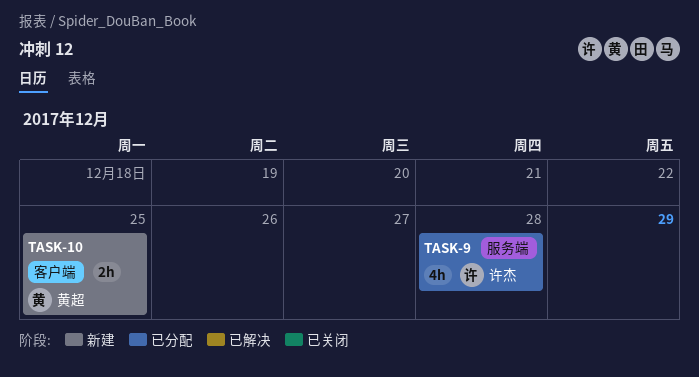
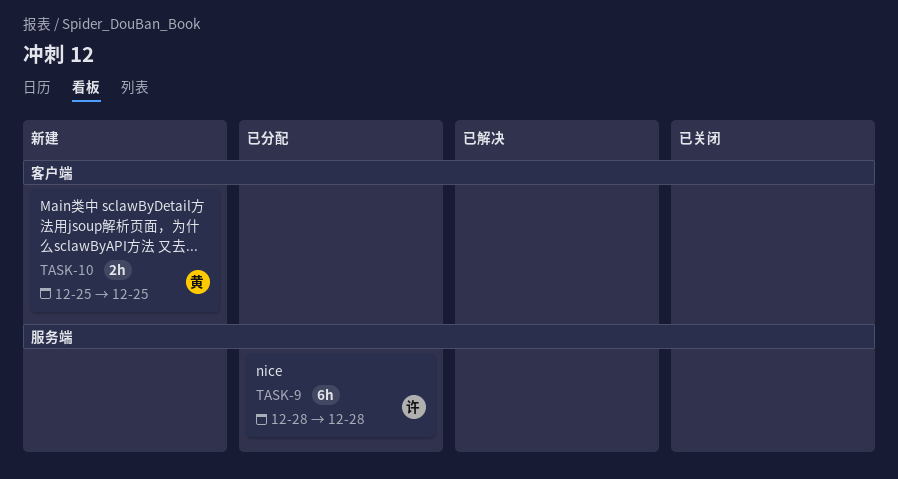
TASK-9, estimate: 4h -> 6h

